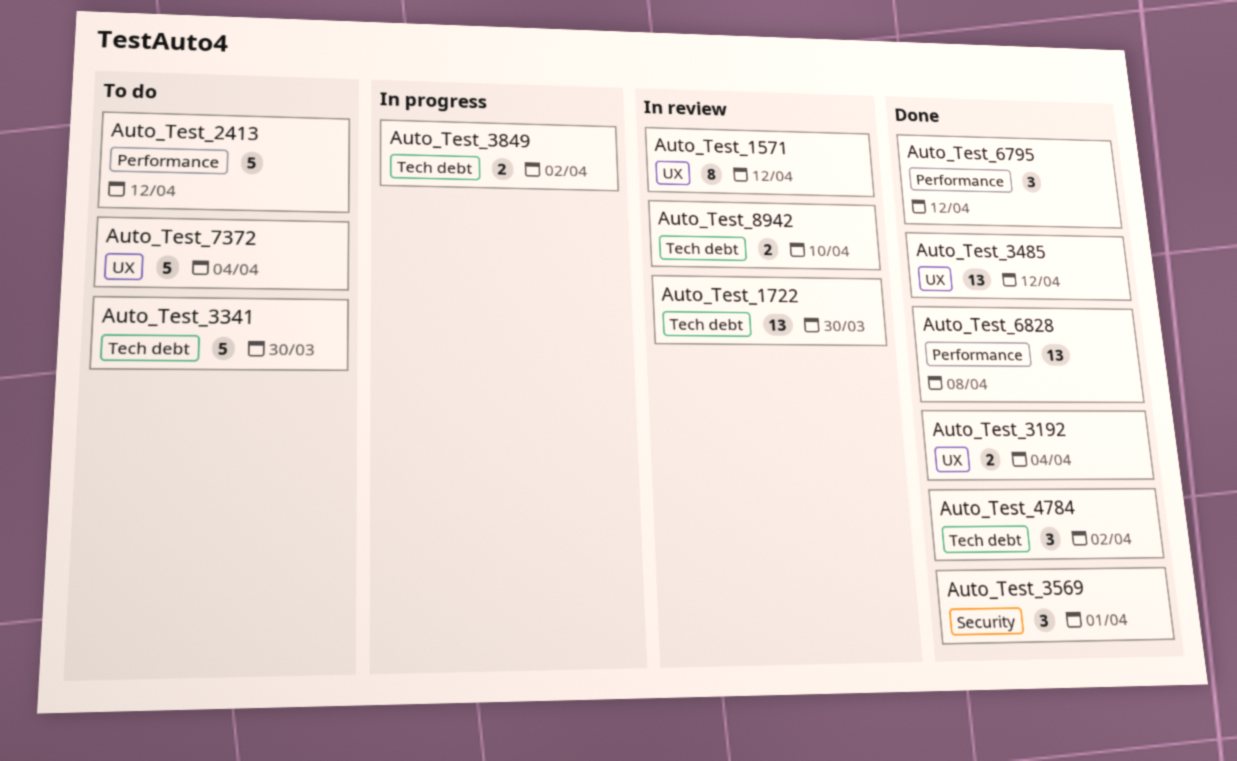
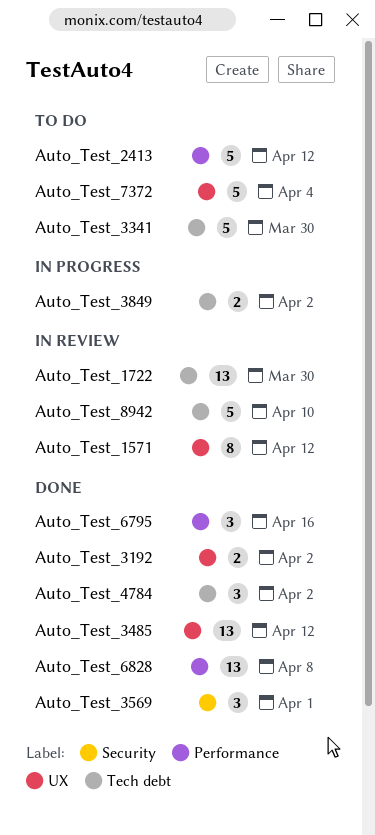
Auto_Test_3192, due: Apr 4 -> Apr 2
Auto_Test_6795, due: Apr 12 -> Apr 16
Auto_Test_8942, estimate: 2 -> 5

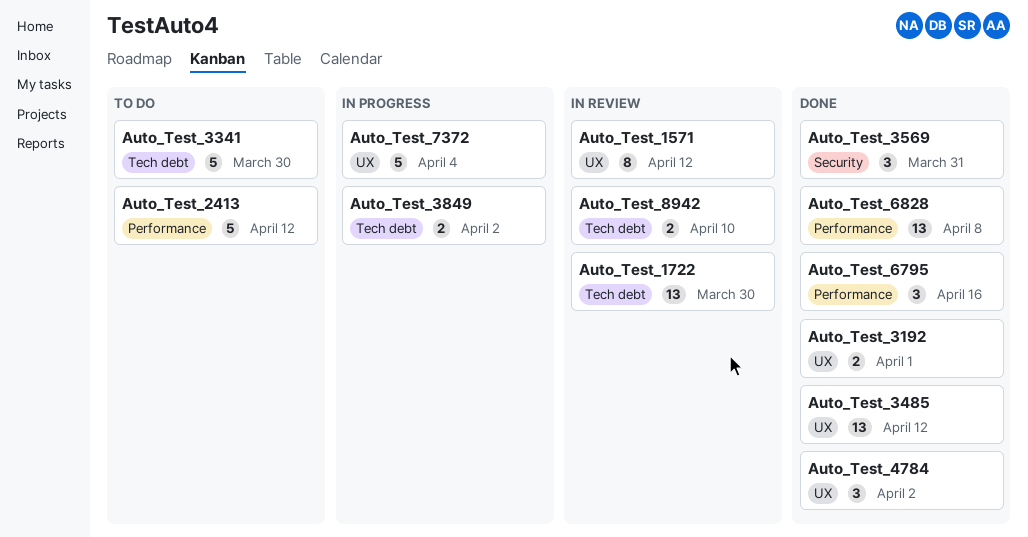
Auto_Test_3192, due: Apr 2 -> Apr 1
Auto_Test_3569, due: Apr 1 -> Mar 31
Auto_Test_4784, label: Tech debt -> UX
Auto_Test_7372, status: To do -> In progress
Auto_Test_8942, estimate: 5 -> 2

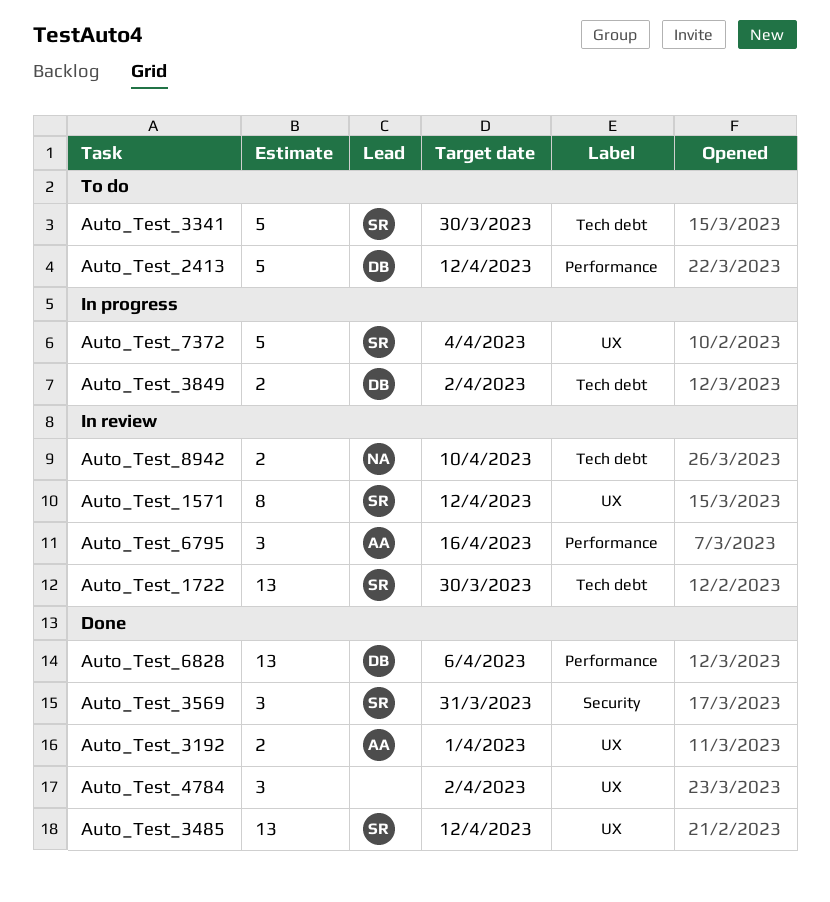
Auto_Test_6795, status: Done -> In review
Auto_Test_6828, due: Apr 8 -> Apr 6

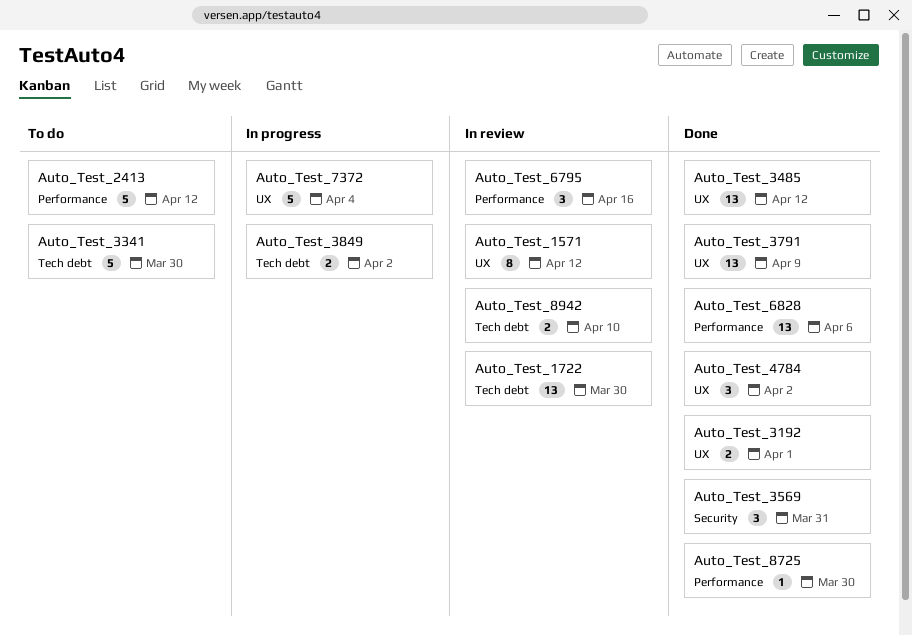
Auto_Test_3791: none -> present
Auto_Test_8725: none -> present

